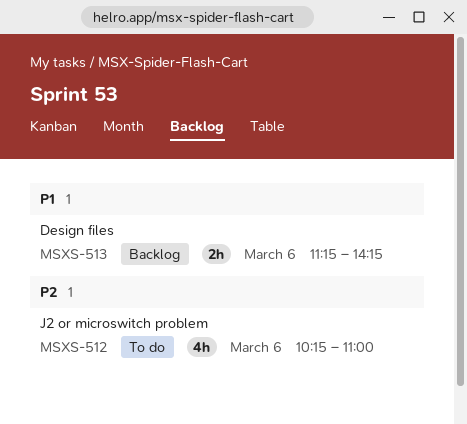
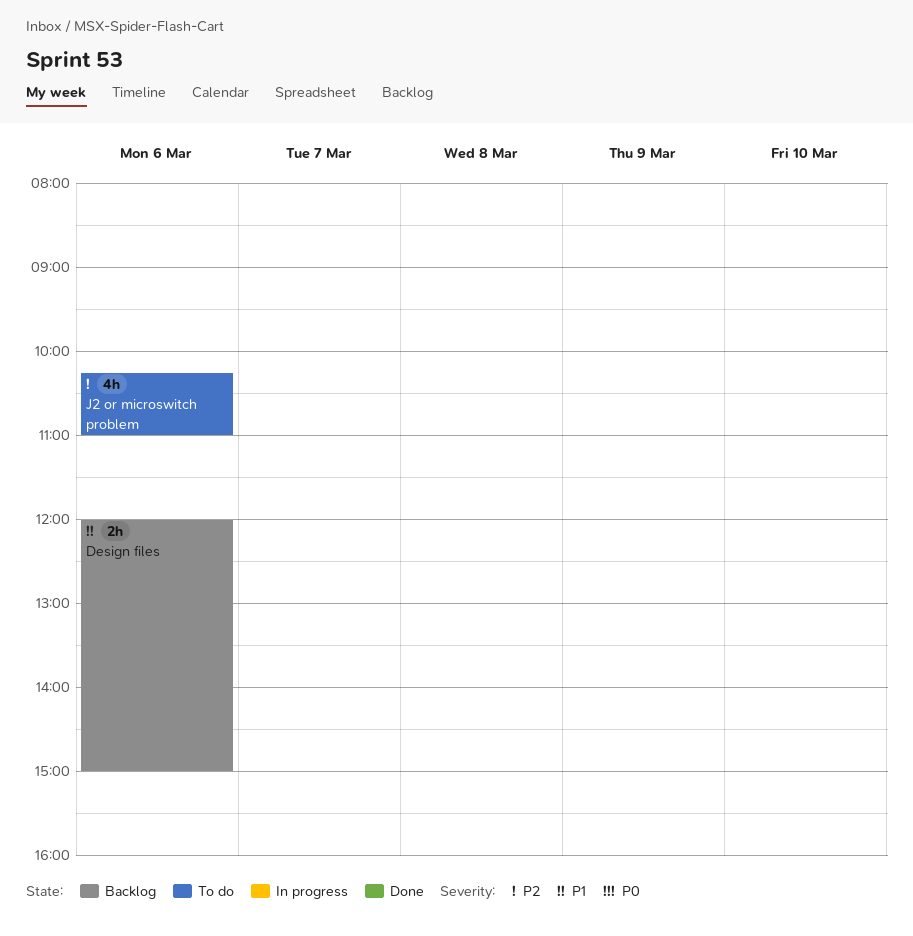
Design files, begins: 11:15 -> 12:00
Design files, ends: 14:15 -> 15:00

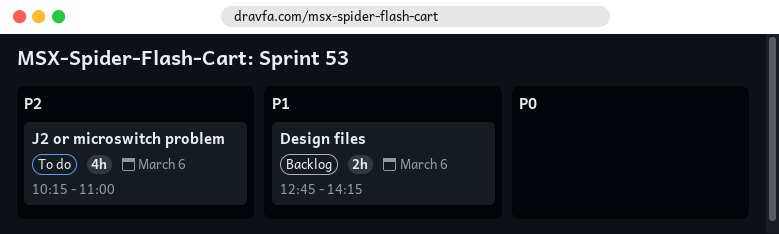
Design files, begins: 12:00 -> 12:45
Design files, ends: 15:00 -> 14:15

